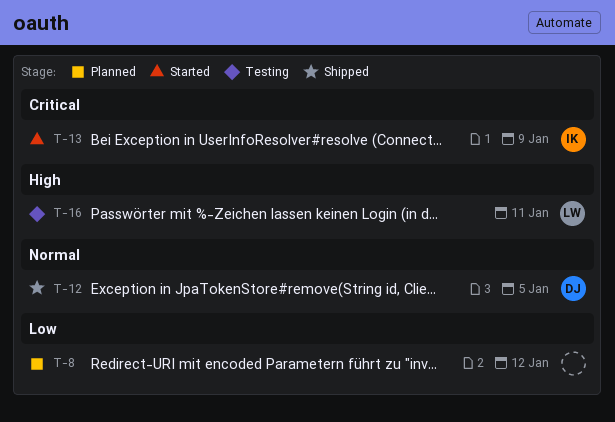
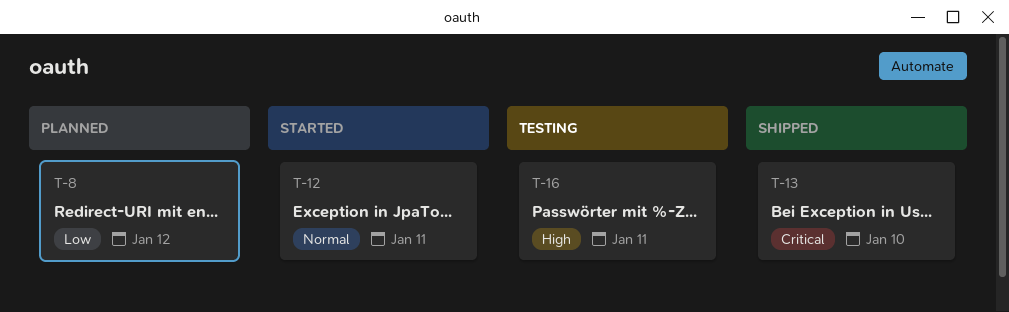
T-12, status: Shipped -> Started
T-12, due: Jan 5 -> Jan 11
T-13, status: Started -> Shipped
T-13, due: Jan 9 -> Jan 10

